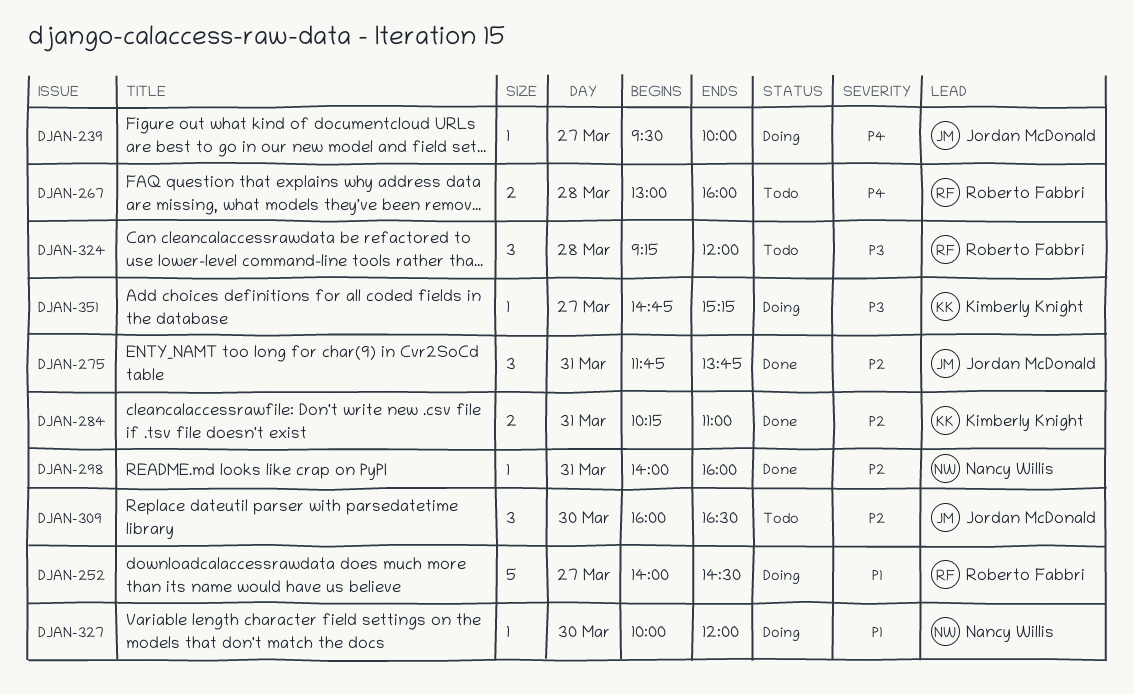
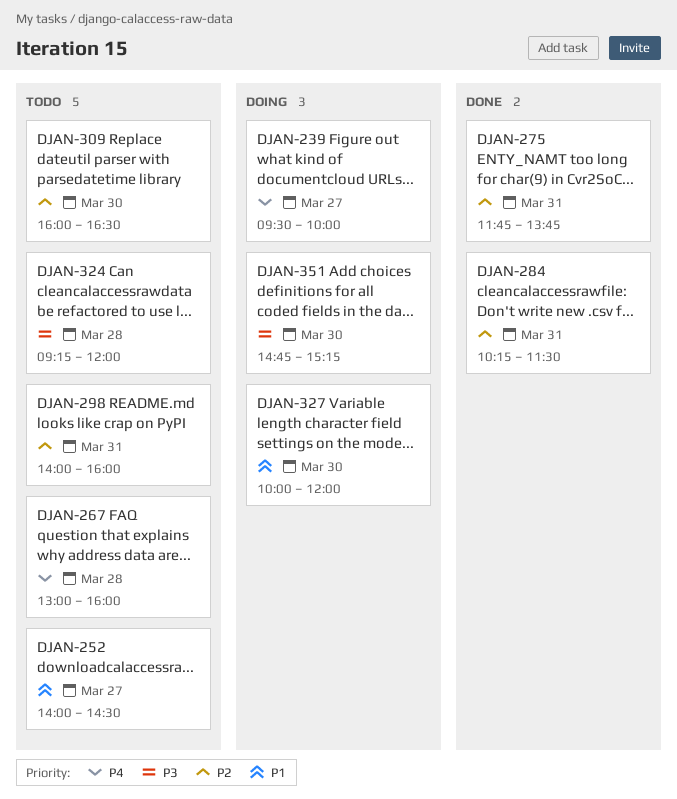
DJAN-252, status: Doing -> Todo
DJAN-284, ends: 11:00 -> 11:30
DJAN-298, status: Done -> Todo
DJAN-351, day: Mar 27 -> Mar 30

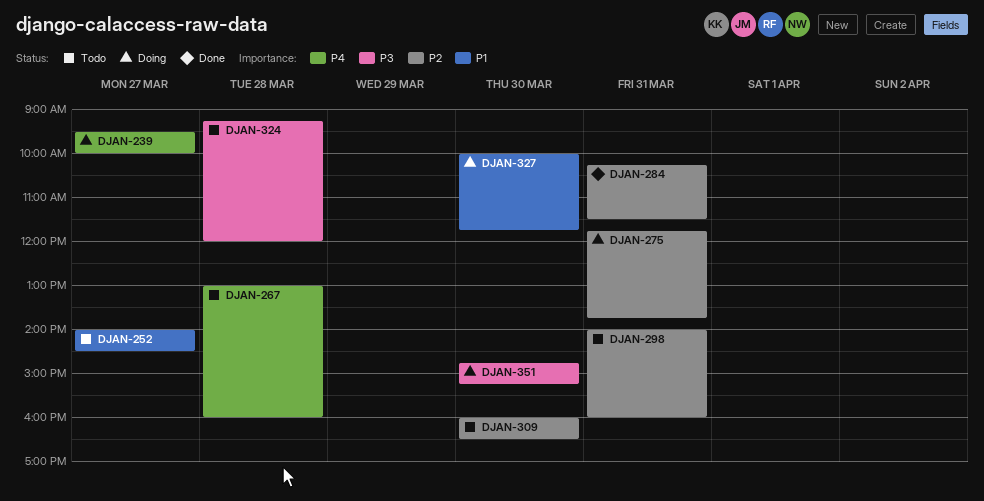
DJAN-275, status: Done -> Doing
DJAN-327, ends: 12:00 -> 11:45

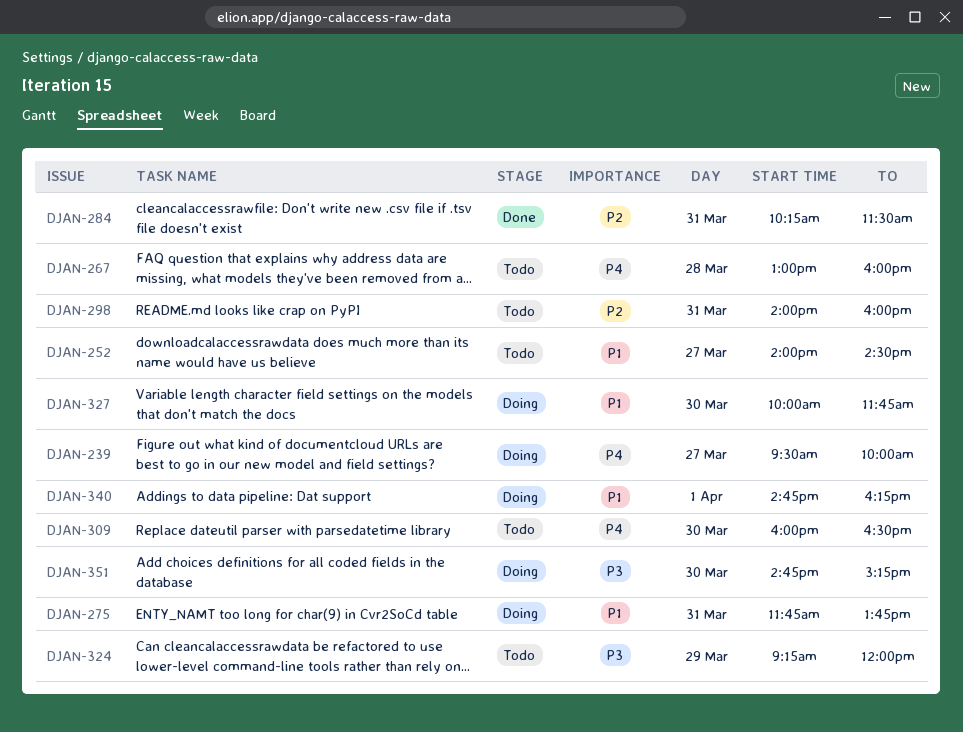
DJAN-275, priority: P2 -> P1
DJAN-309, priority: P2 -> P4
DJAN-324, day: Mar 28 -> Mar 29
DJAN-340: none -> present

